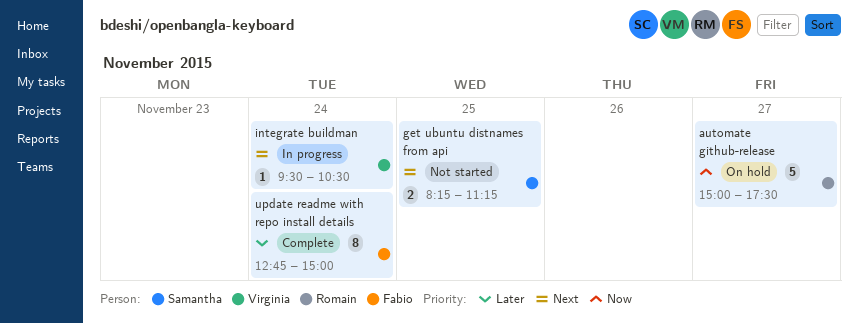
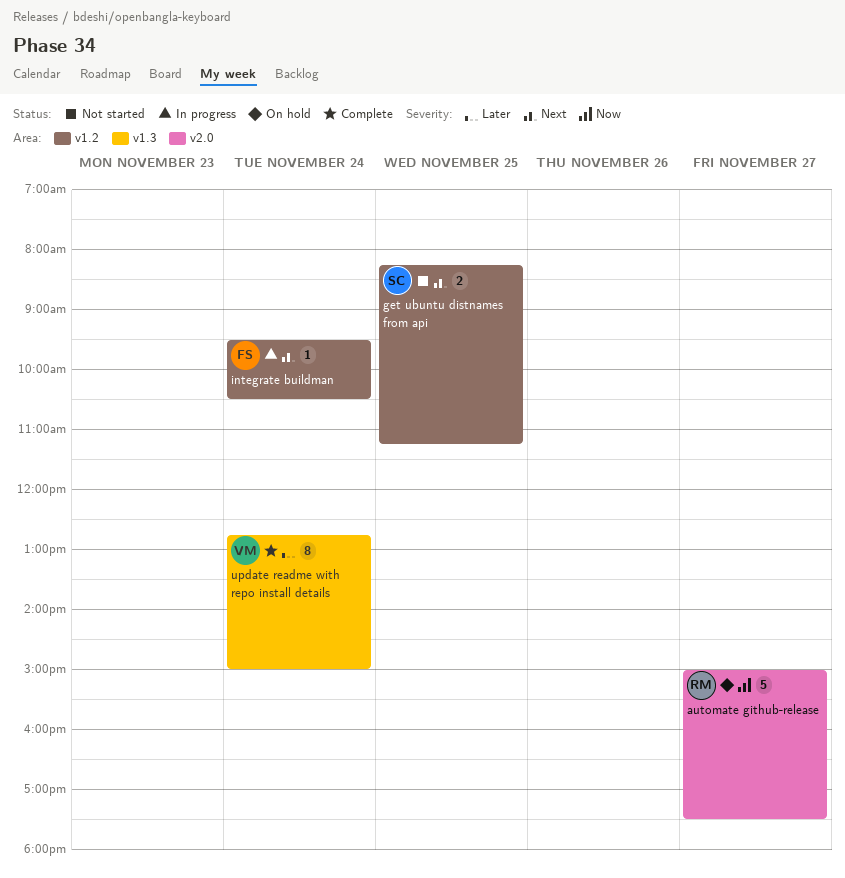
integrate buildman, owner: Virginia -> Fabio
update readme with repo install details, owner: Fabio -> Virginia

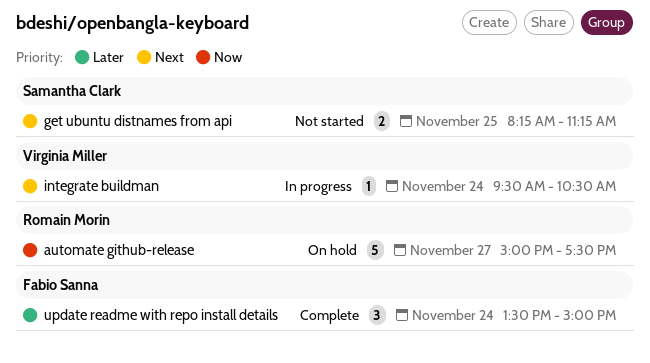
integrate buildman, owner: Fabio Sanna -> Virginia Miller
update readme with repo install details, owner: Virginia Miller -> Fabio Sanna
update readme with repo install details, estimate: 8 -> 3
update readme with repo install details, begins: 12:45 -> 13:30

